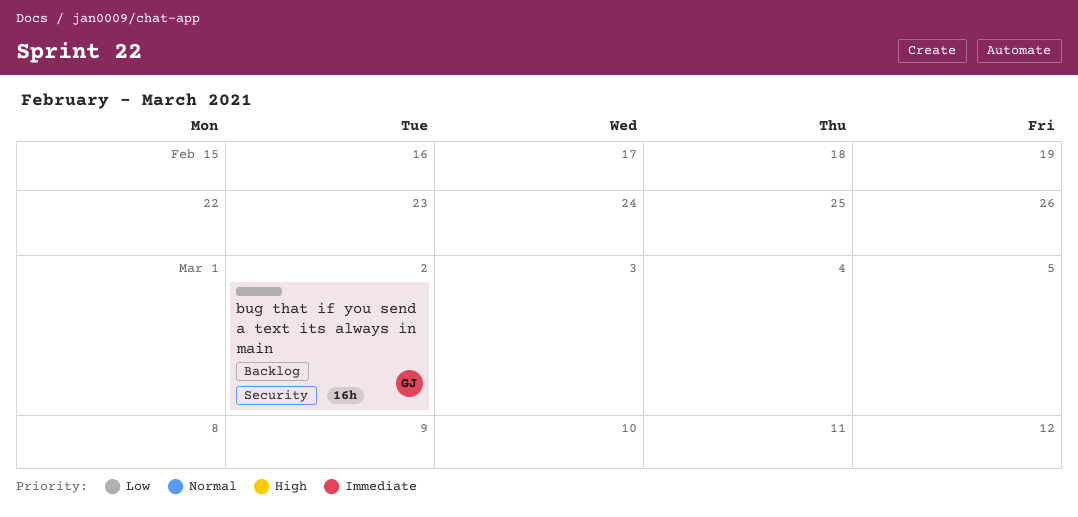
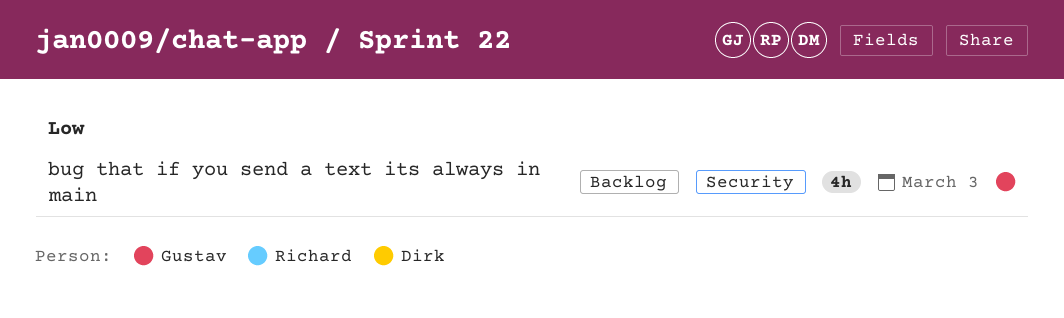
bug that if you send a text its always in main, estimate: 16h -> 4h
bug that if you send a text its always in main, due: Mar 2 -> Mar 3

